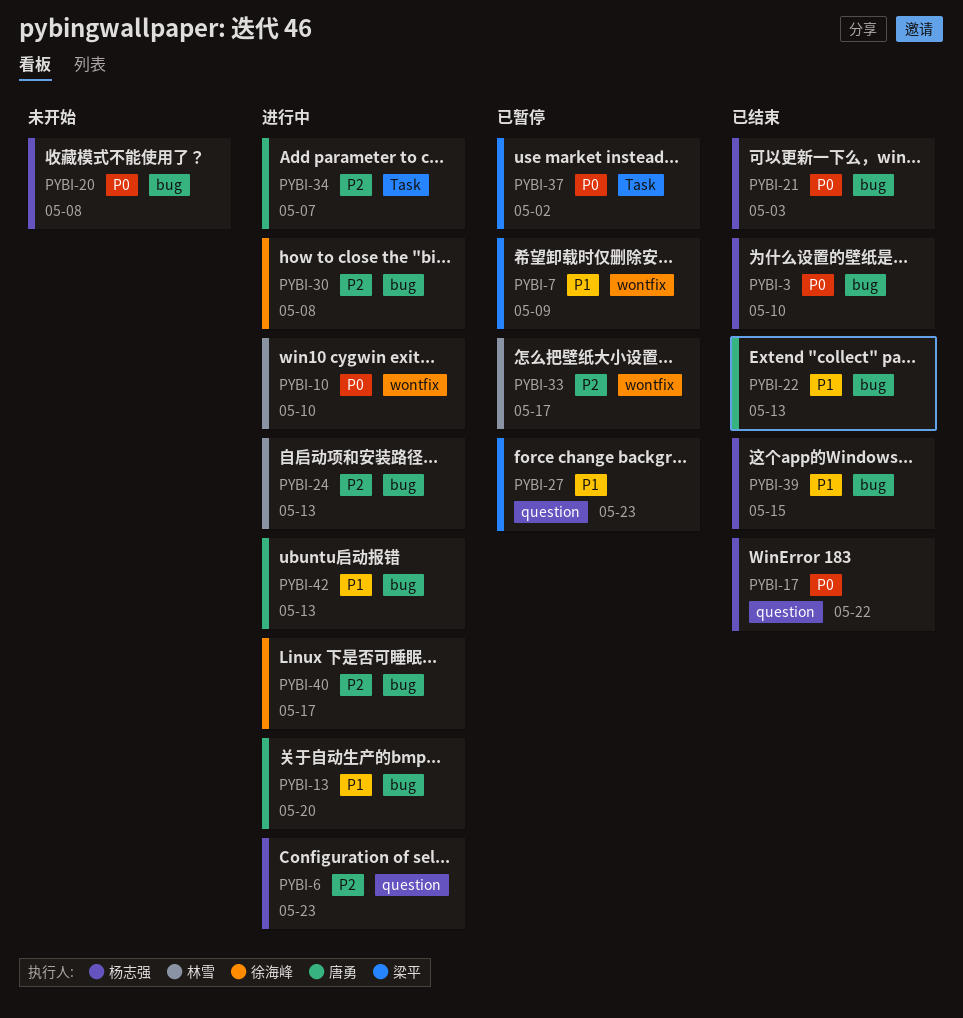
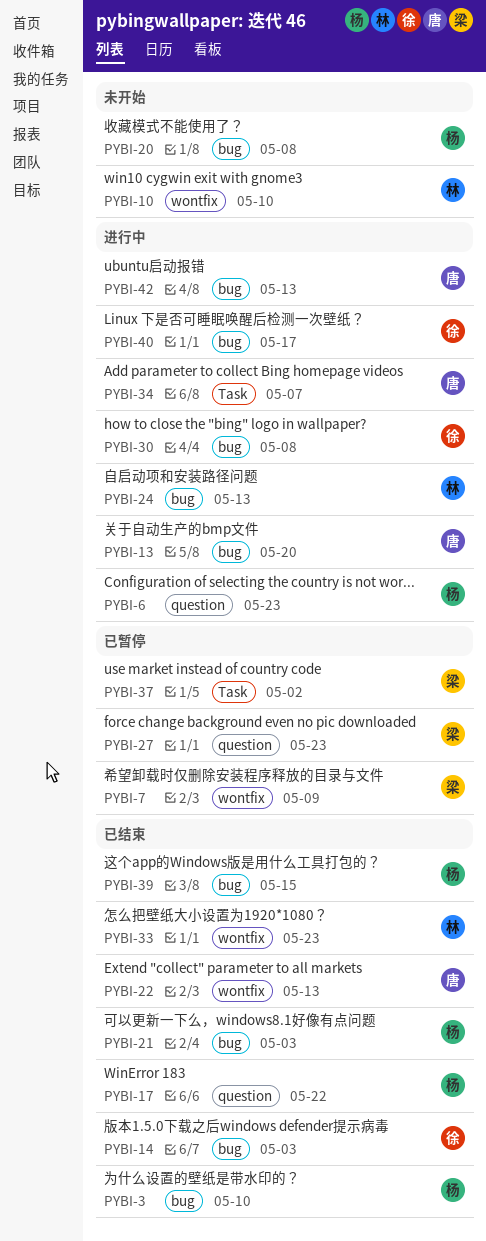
PYBI-10, status: 进行中 -> 未开始
PYBI-14: none -> present
PYBI-22, label: bug -> wontfix
PYBI-33, status: 已暂停 -> 已结束
PYBI-33, due: May 17 -> May 23

